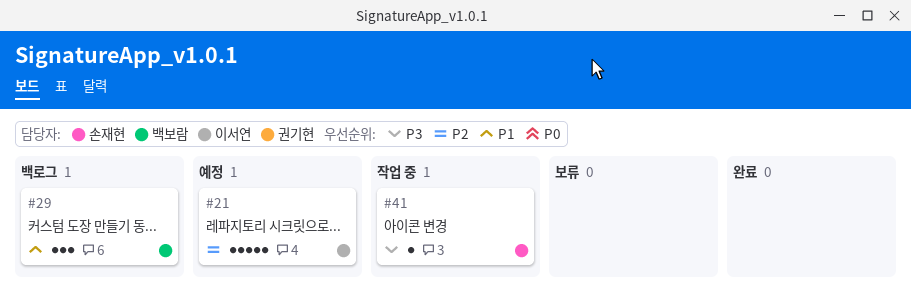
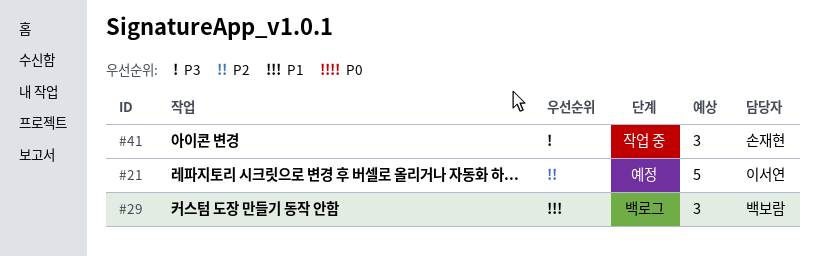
#41, estimate: 1 -> 3

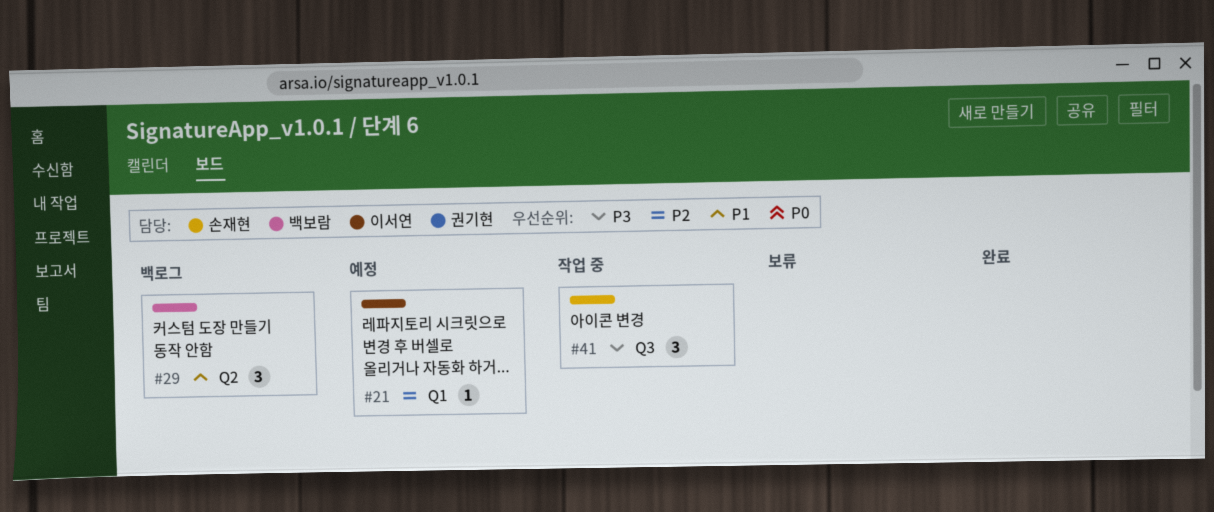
#21, estimate: 5 -> 1

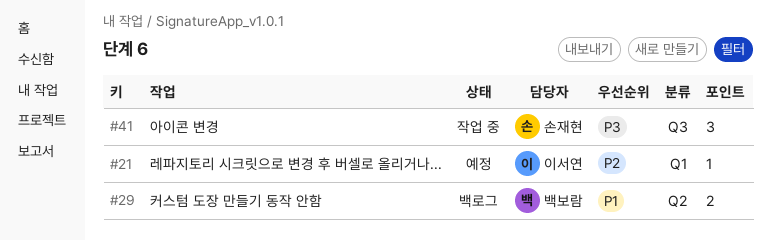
#29, estimate: 3 -> 2

